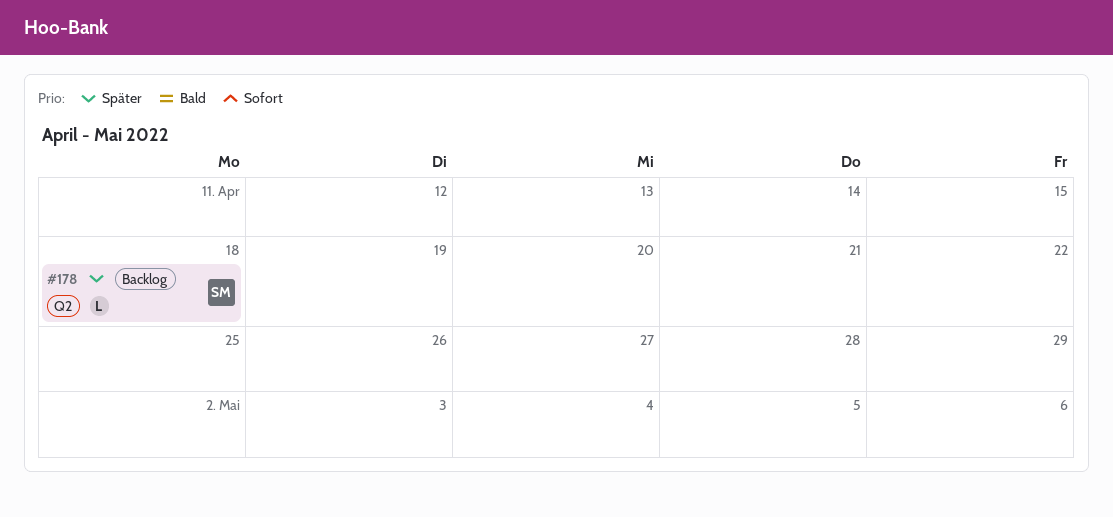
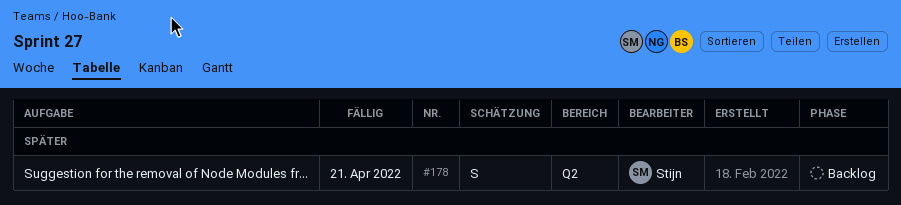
#178, estimate: L -> S
#178, due: Apr 18 -> Apr 21

